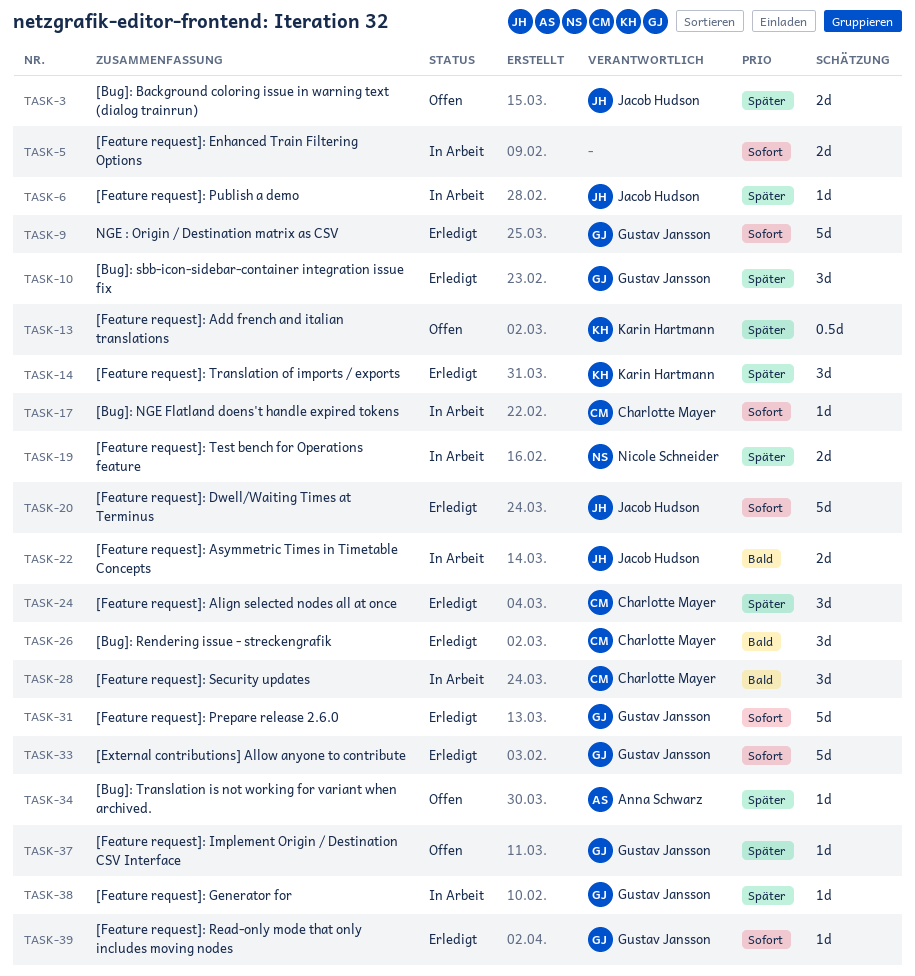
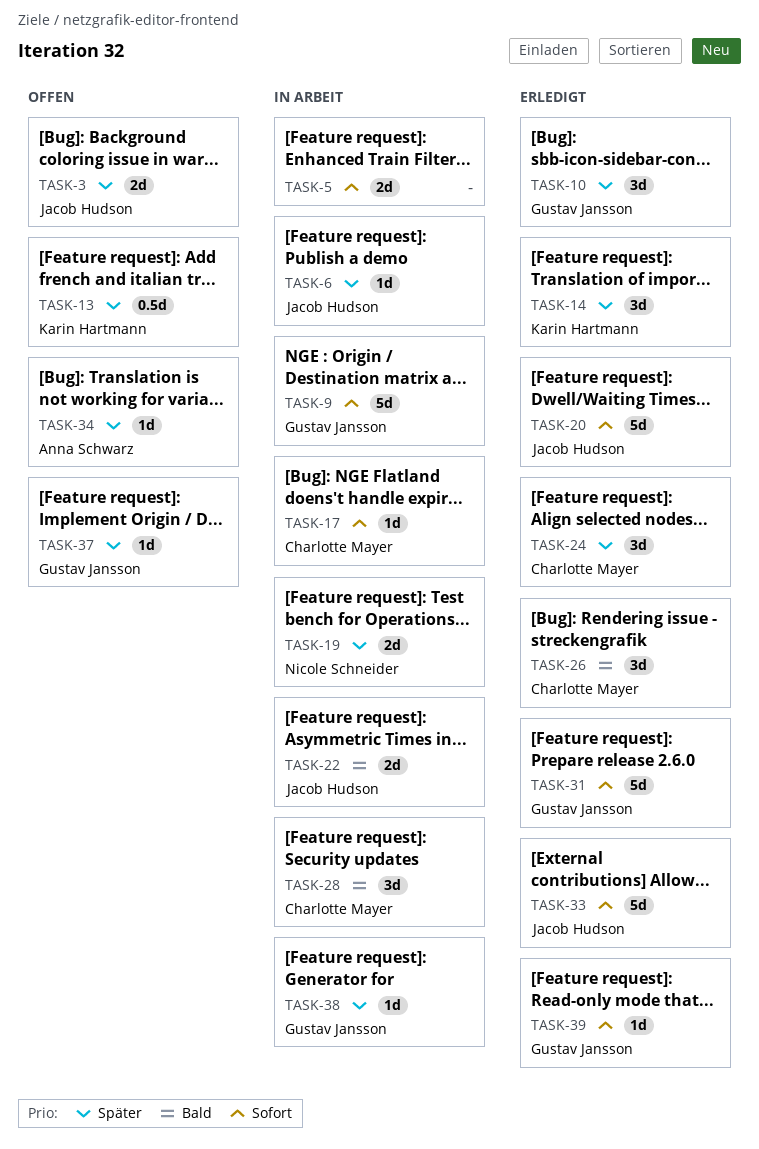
TASK-9, status: Erledigt -> In Arbeit
TASK-33, owner: Gustav Jansson -> Jacob Hudson

